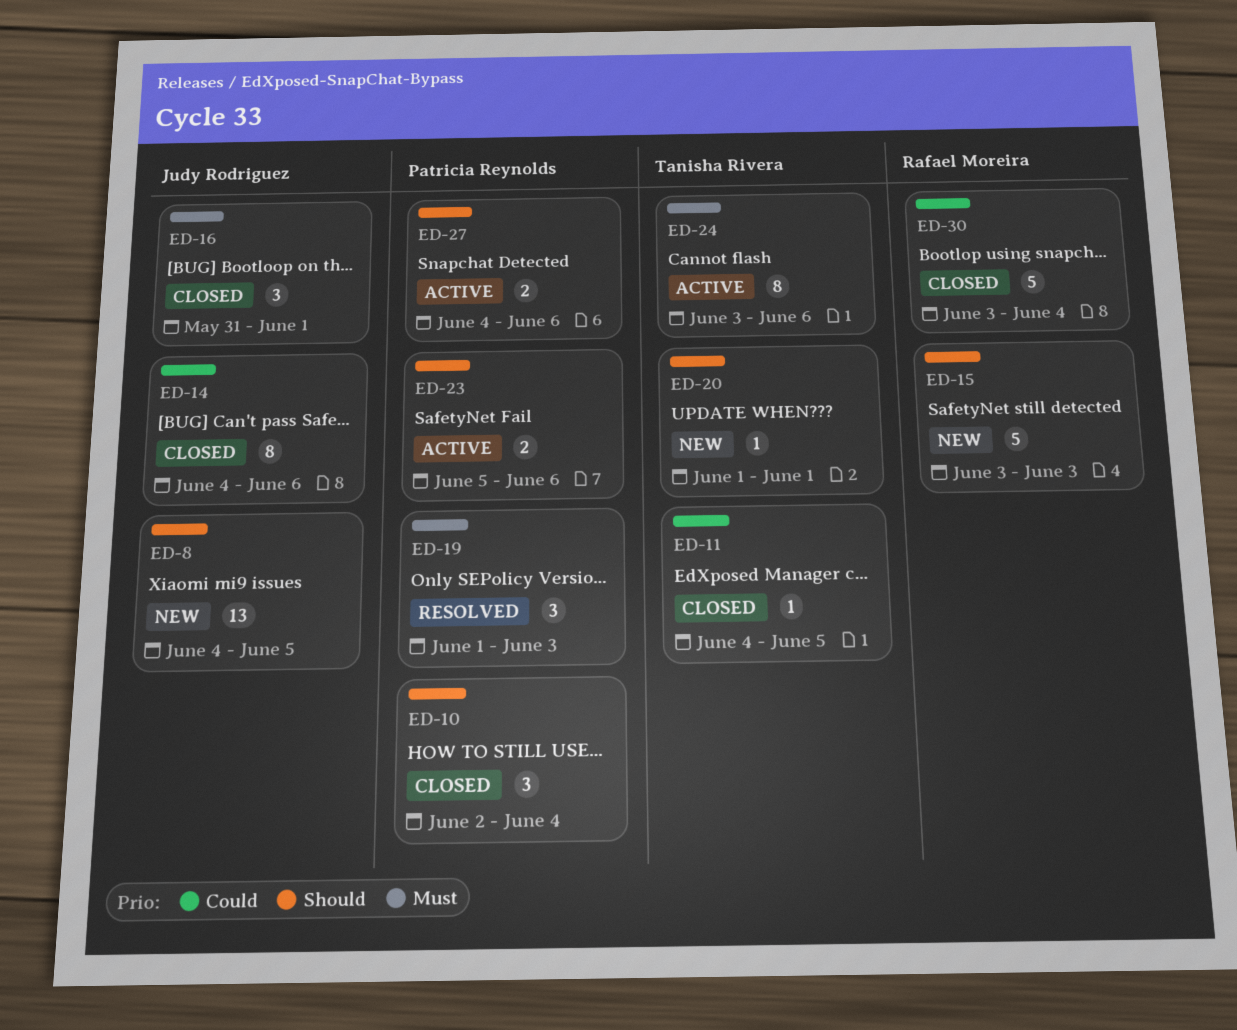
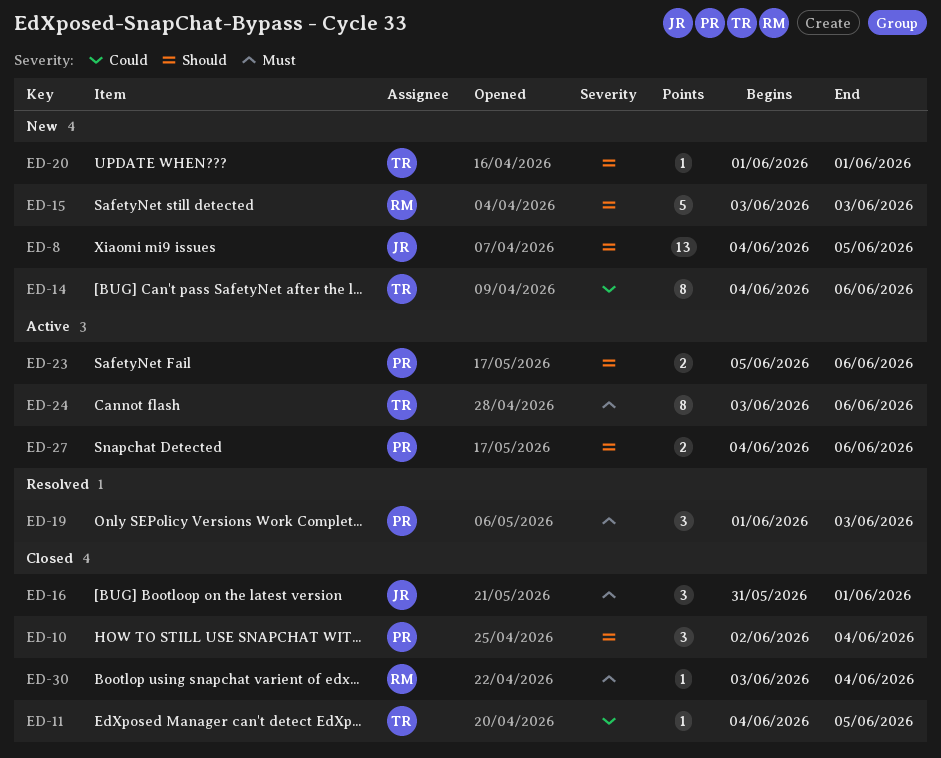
ED-14, status: Closed -> New
ED-14, owner: Judy Rodriguez -> Tanisha Rivera
ED-30, priority: Could -> Must
ED-30, estimate: 5 -> 1

